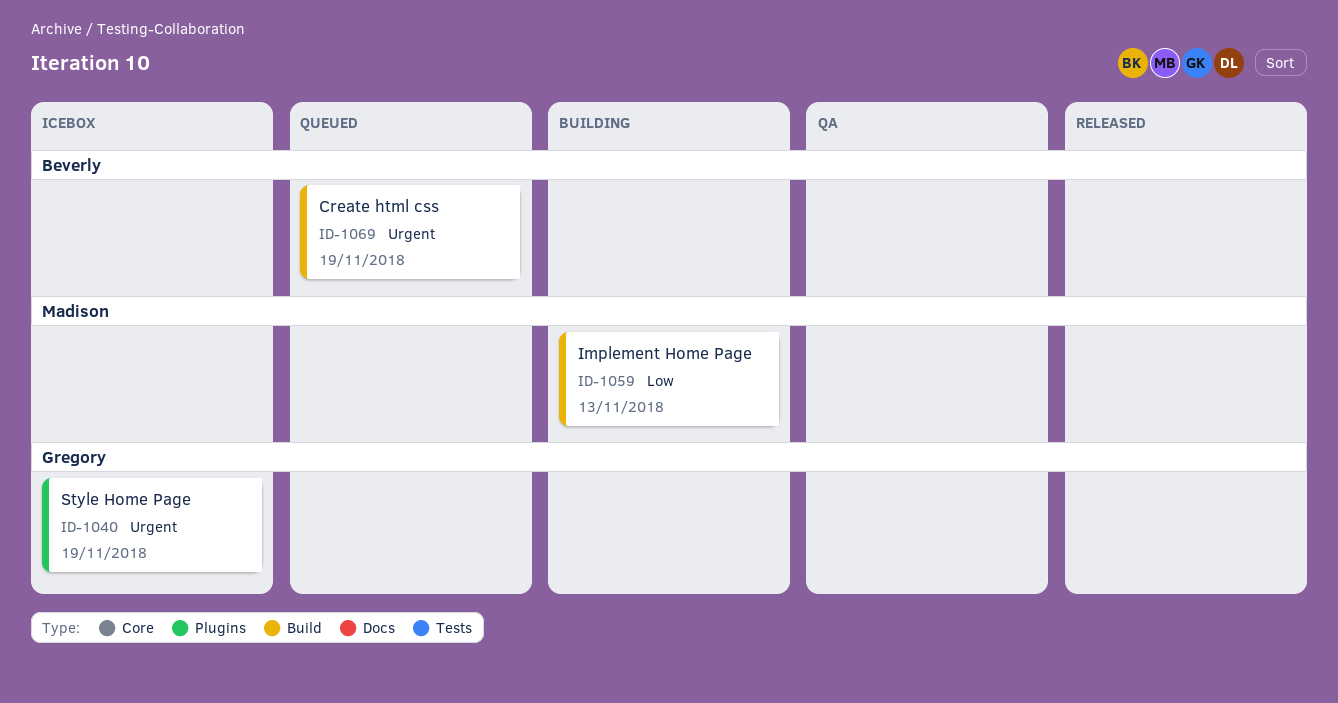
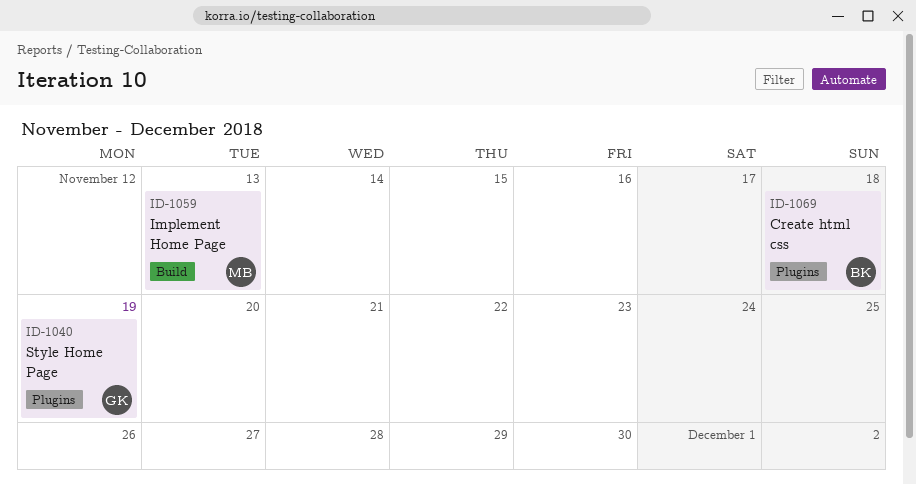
ID-1069, label: Build -> Plugins
ID-1069, due: Nov 19 -> Nov 18

